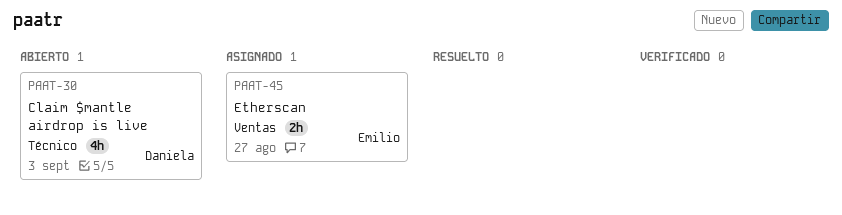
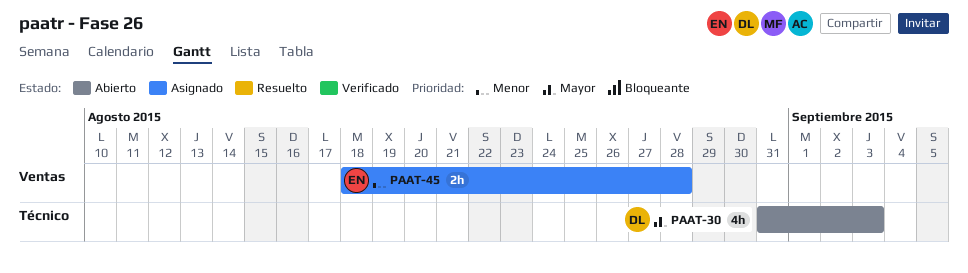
PAAT-45, due: Aug 27 -> Aug 28

